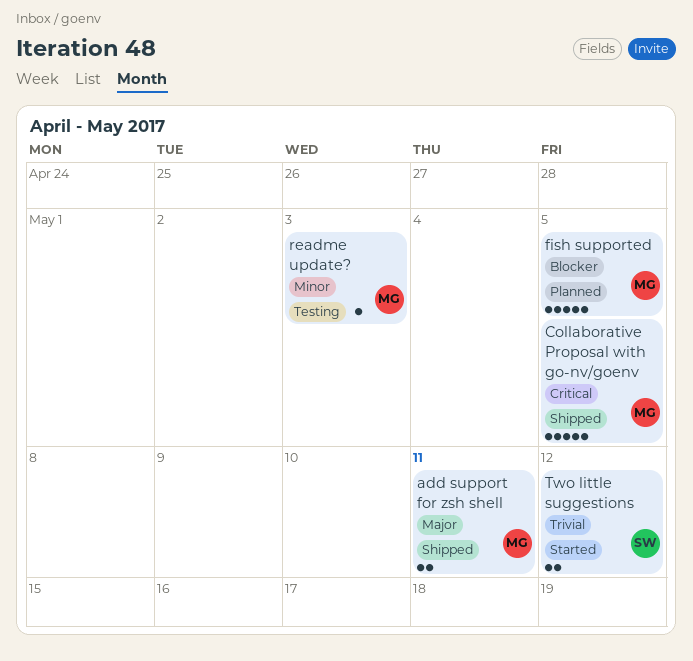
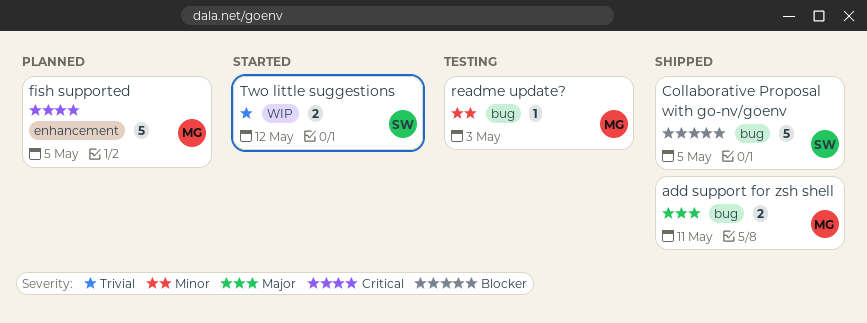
Collaborative Proposal with go-nv/goenv, owner: MG -> SW
Collaborative Proposal with go-nv/goenv, priority: Critical -> Blocker
fish supported, priority: Blocker -> Critical

